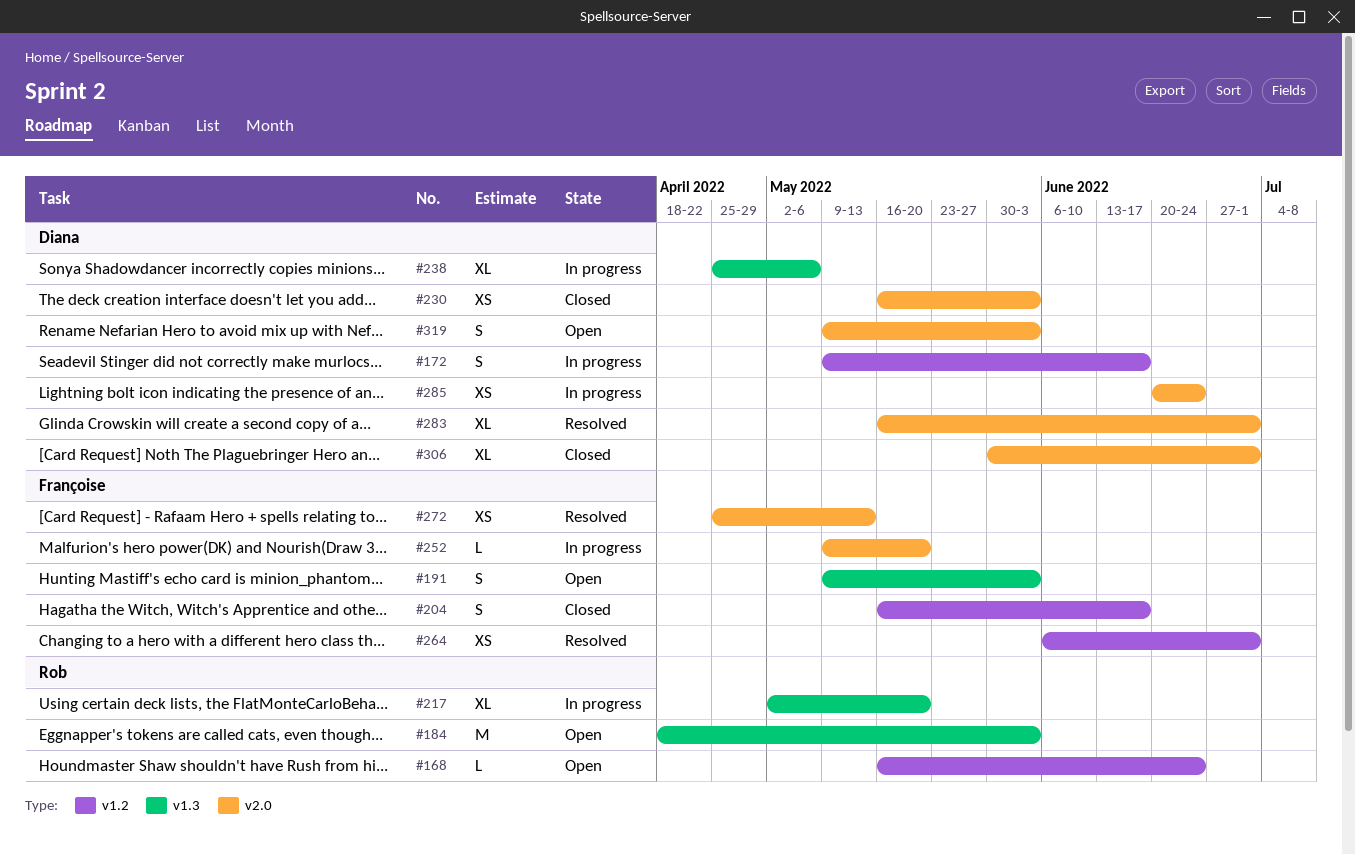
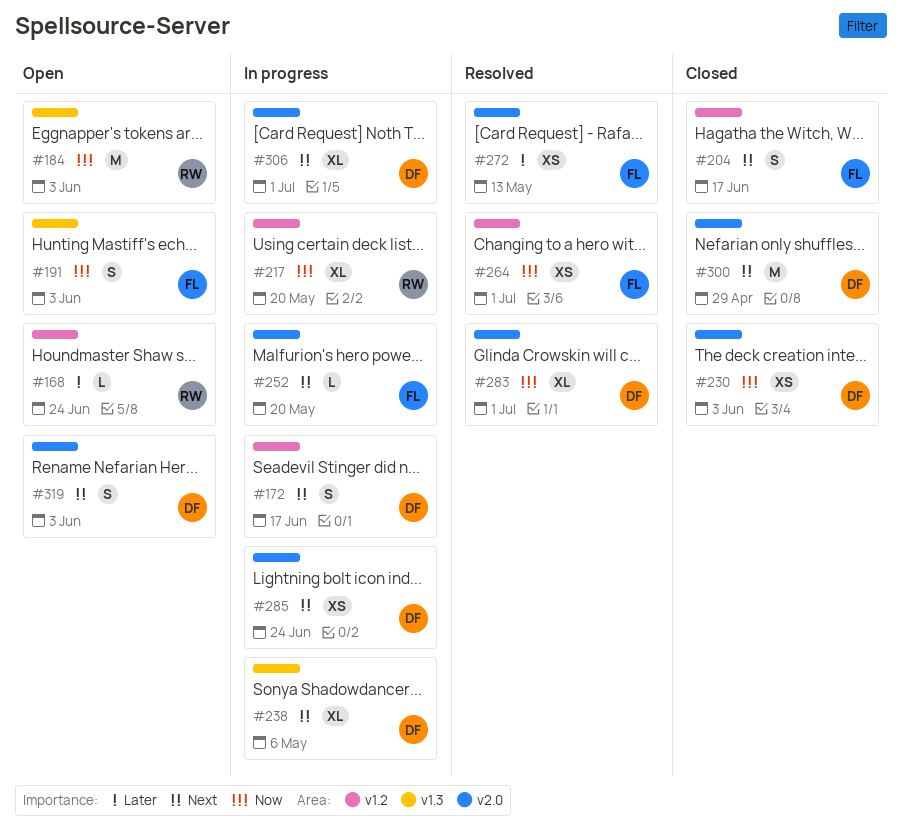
#217, label: v1.3 -> v1.2
#300: none -> present
#306, status: Closed -> In progress

